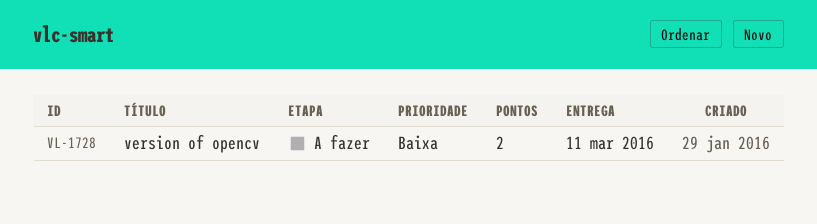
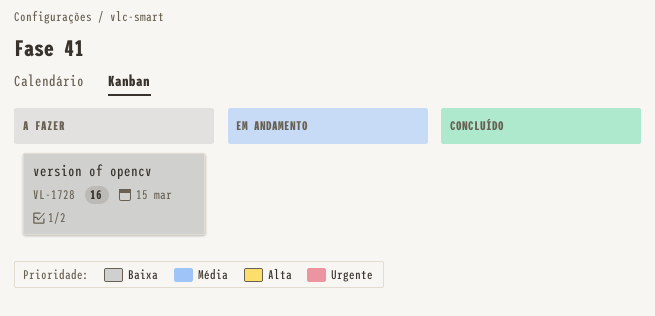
VL-1728, estimate: 2 -> 16
VL-1728, due: Mar 11 -> Mar 15

